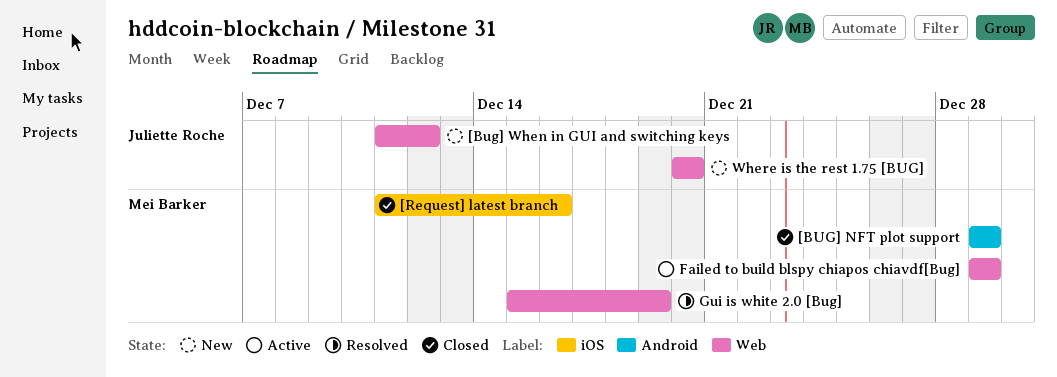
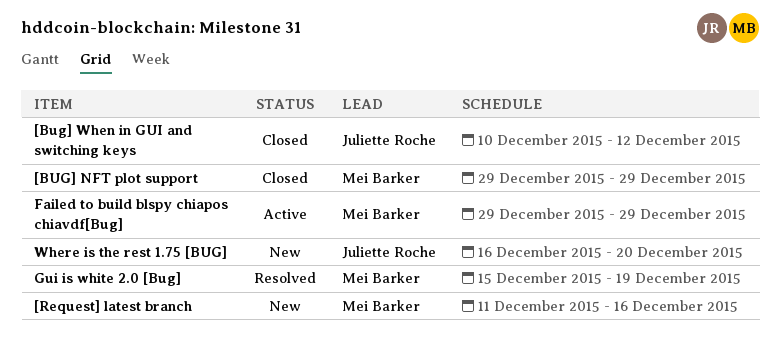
[Bug] When in GUI and switching keys, status: New -> Closed
[Bug] When in GUI and switching keys, start: Dec 11 -> Dec 10
[Request] latest branch, status: Closed -> New
Where is the rest 1.75 [BUG], start: Dec 20 -> Dec 16

